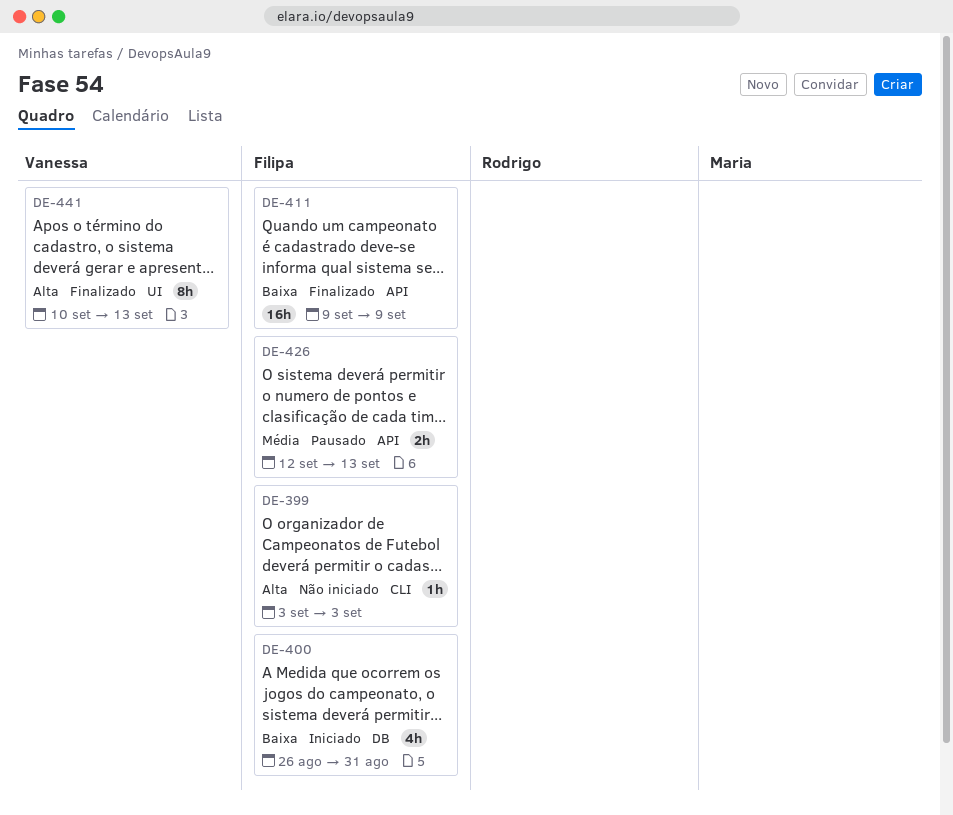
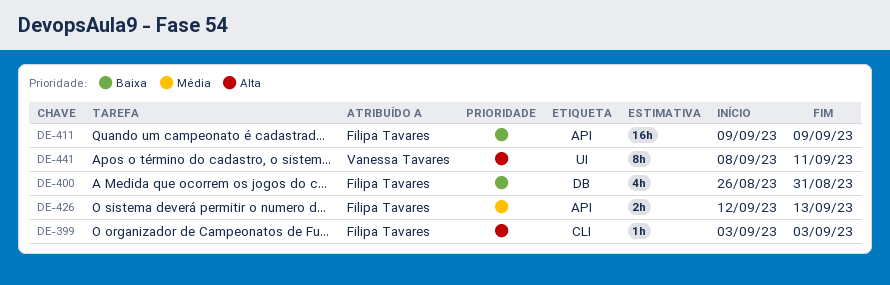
DE-441, start: Sep 10 -> Sep 8
DE-441, due: Sep 13 -> Sep 11

